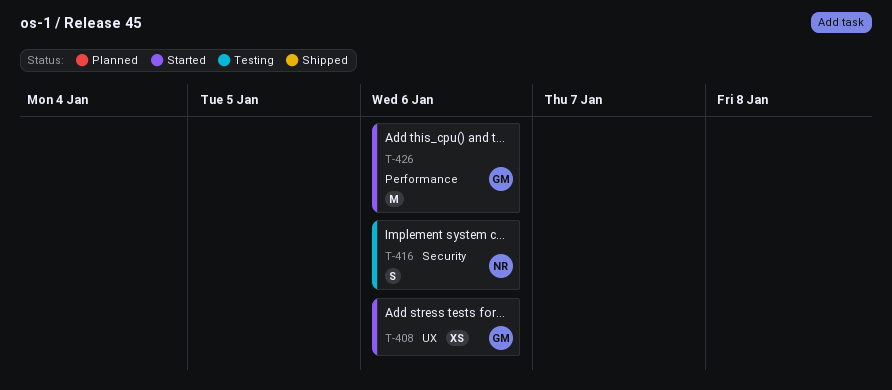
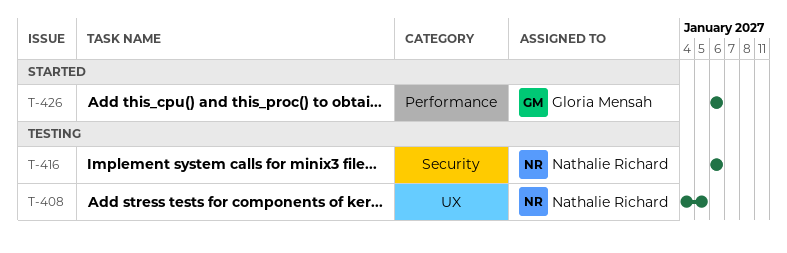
T-408, status: Started -> Testing
T-408, owner: Gloria Mensah -> Nathalie Richard
T-408, due: Jan 6 -> Jan 5

